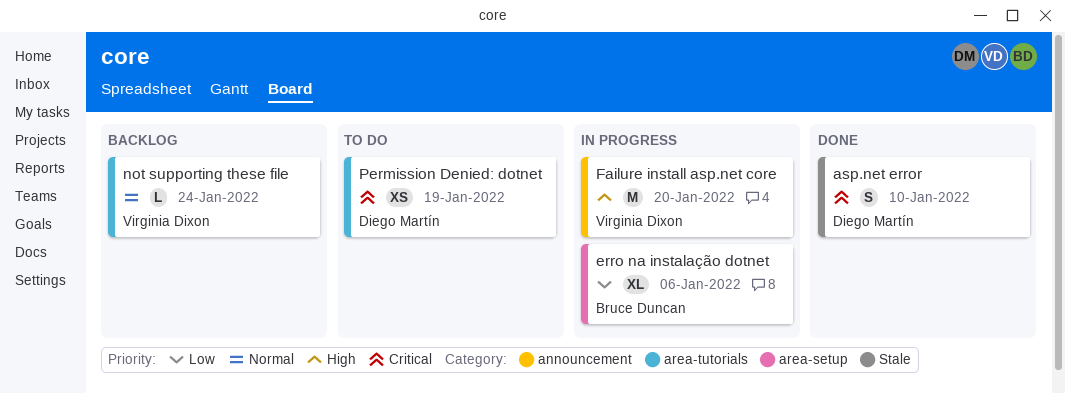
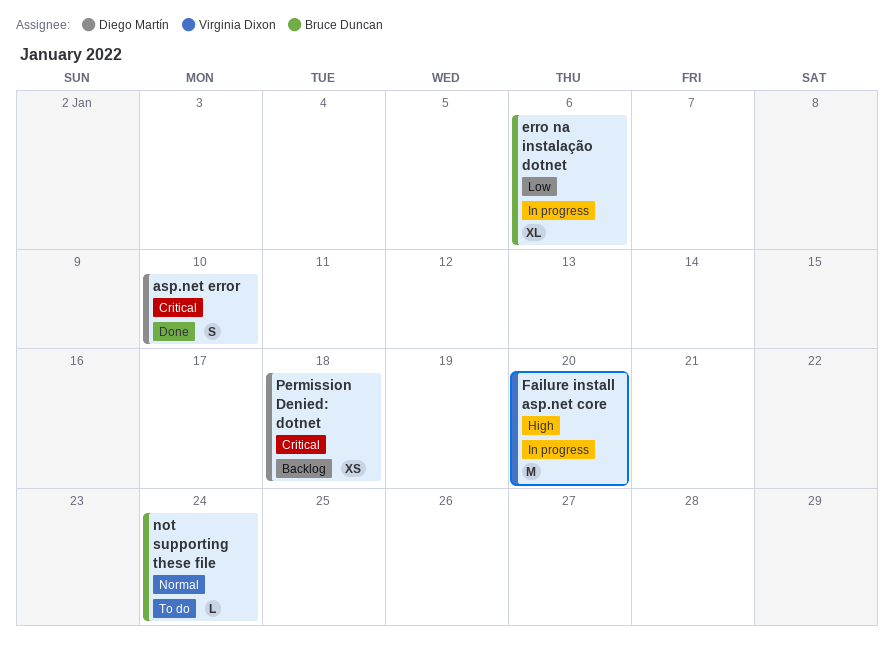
not supporting these file, status: Backlog -> To do
not supporting these file, owner: Virginia Dixon -> Bruce Duncan
Permission Denied: dotnet, status: To do -> Backlog
Permission Denied: dotnet, due: Jan 19 -> Jan 18

